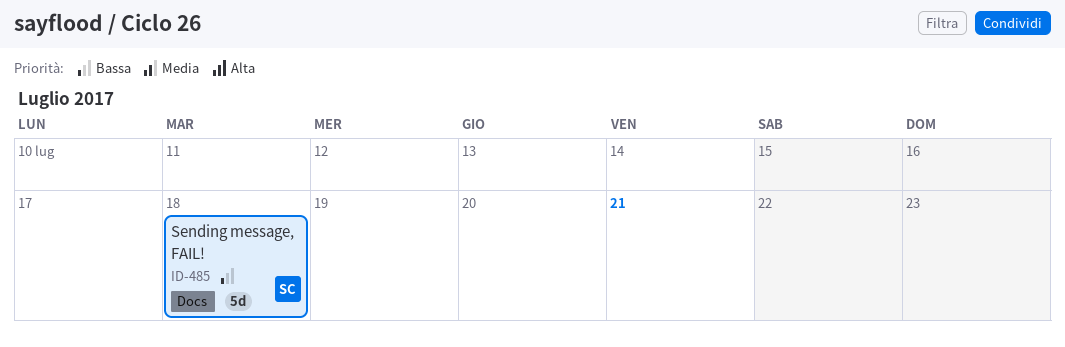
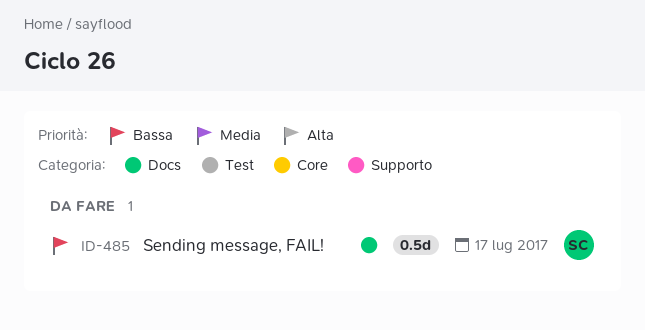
ID-485, estimate: 5d -> 0.5d
ID-485, due: Jul 18 -> Jul 17

